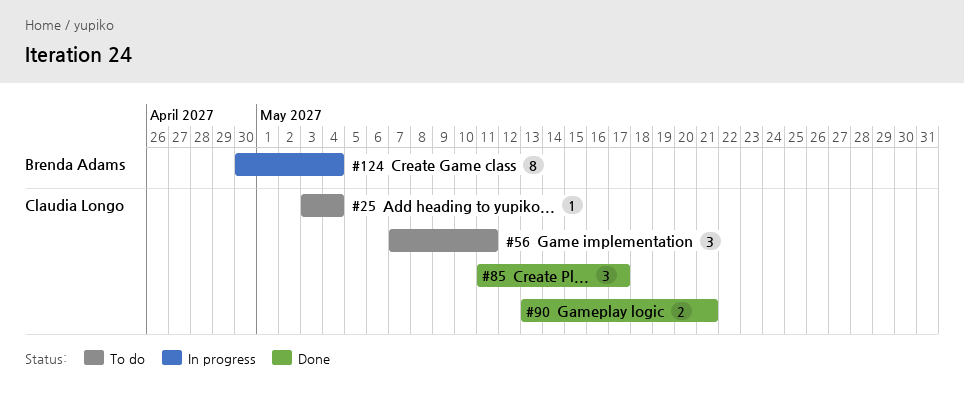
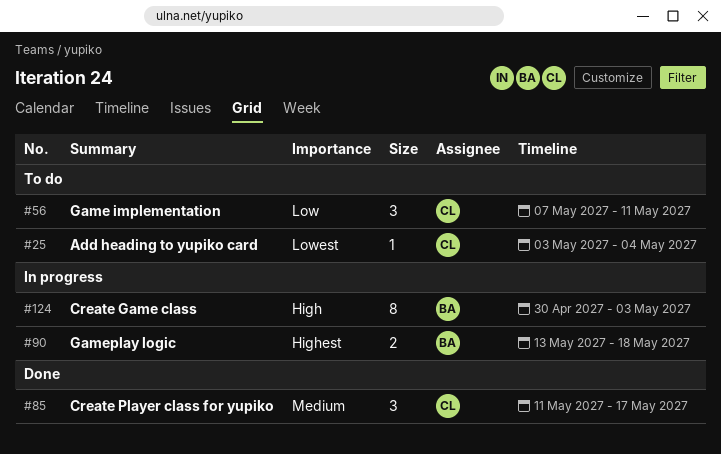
#90, status: Done -> In progress
#90, owner: Claudia Longo -> Brenda Adams
#90, due: May 21 -> May 18
#124, due: May 4 -> May 3

